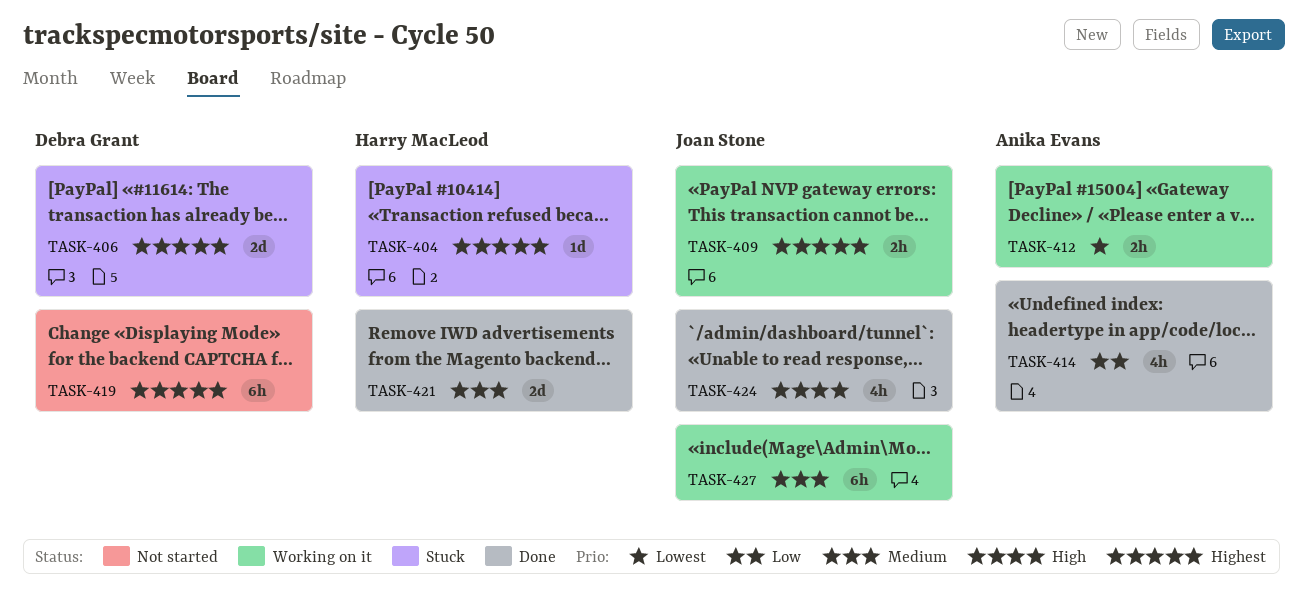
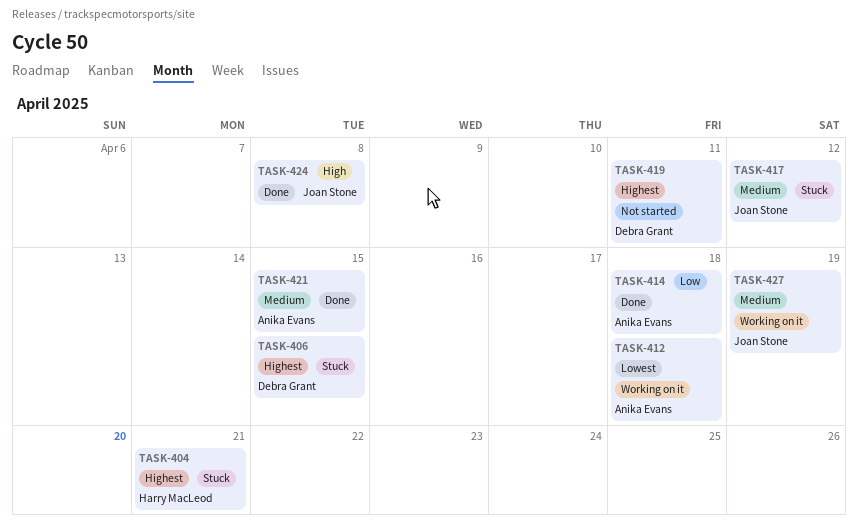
TASK-409: present -> none
TASK-417: none -> present
TASK-421, owner: Harry MacLeod -> Anika Evans

